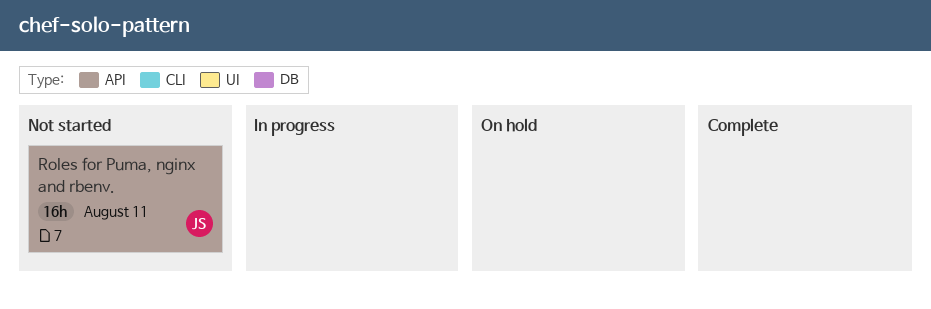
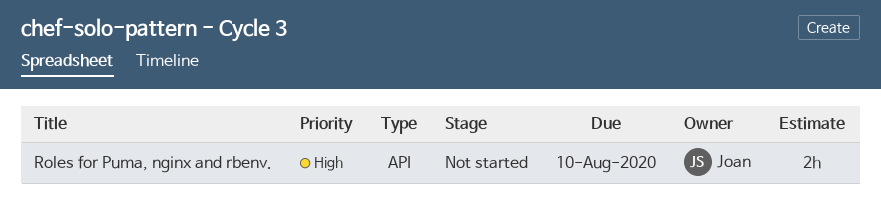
Roles for Puma, nginx and rbenv., estimate: 16h -> 2h
Roles for Puma, nginx and rbenv., due: Aug 11 -> Aug 10

